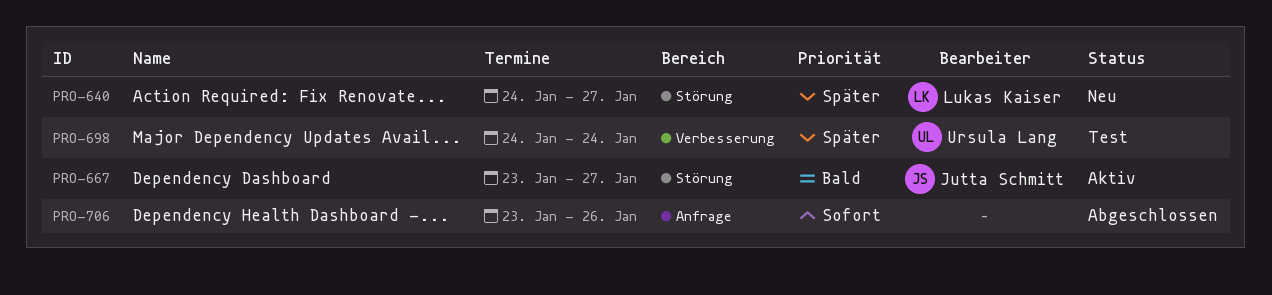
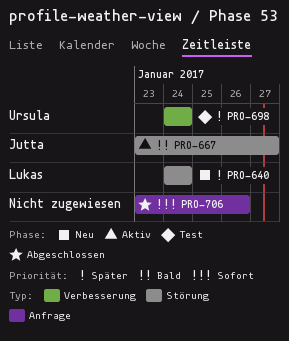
PRO-640, due: Jan 27 -> Jan 24

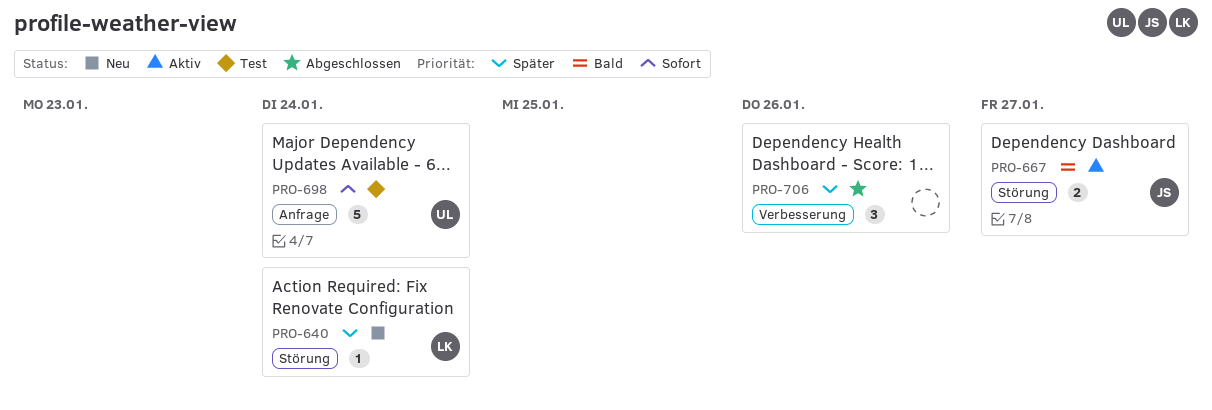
PRO-698, priority: Später -> Sofort
PRO-698, label: Verbesserung -> Anfrage
PRO-706, priority: Sofort -> Später
PRO-706, label: Anfrage -> Verbesserung

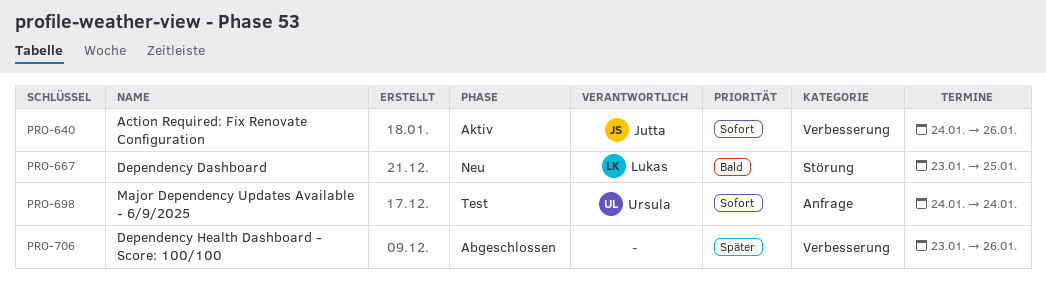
PRO-640, status: Neu -> Aktiv
PRO-640, owner: Lukas -> Jutta
PRO-640, priority: Später -> Sofort
PRO-640, label: Störung -> Verbesserung
PRO-640, due: Jan 24 -> Jan 26
PRO-667, status: Aktiv -> Neu
PRO-667, owner: Jutta -> Lukas
PRO-667, due: Jan 27 -> Jan 25

